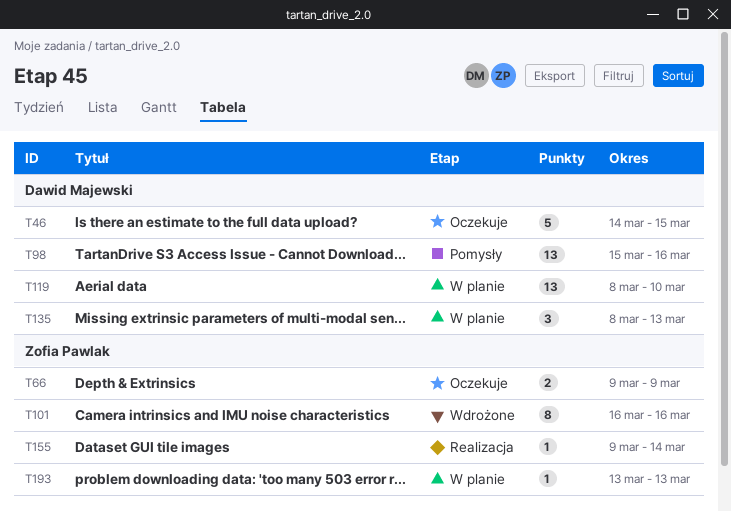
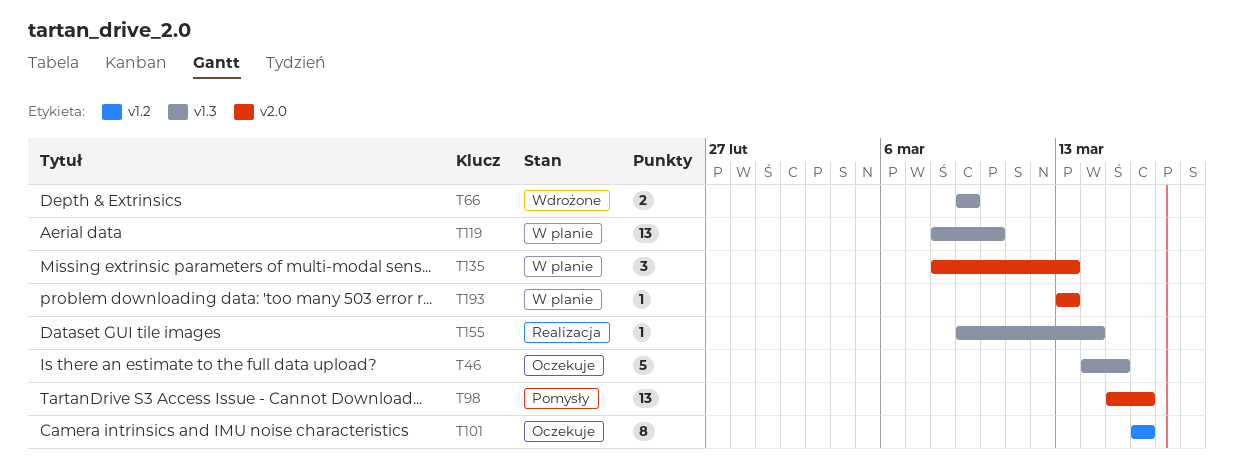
T66, status: Oczekuje -> Wdrożone
T101, status: Wdrożone -> Oczekuje

